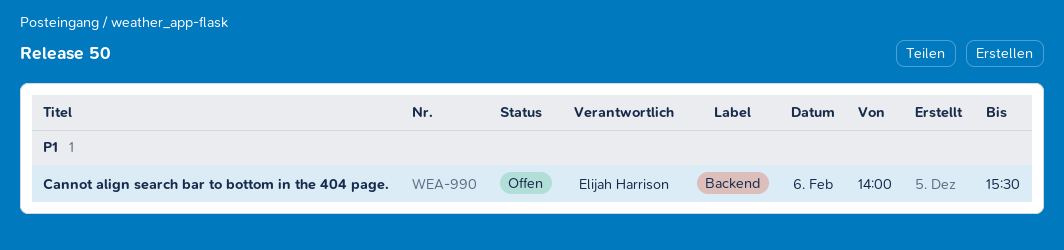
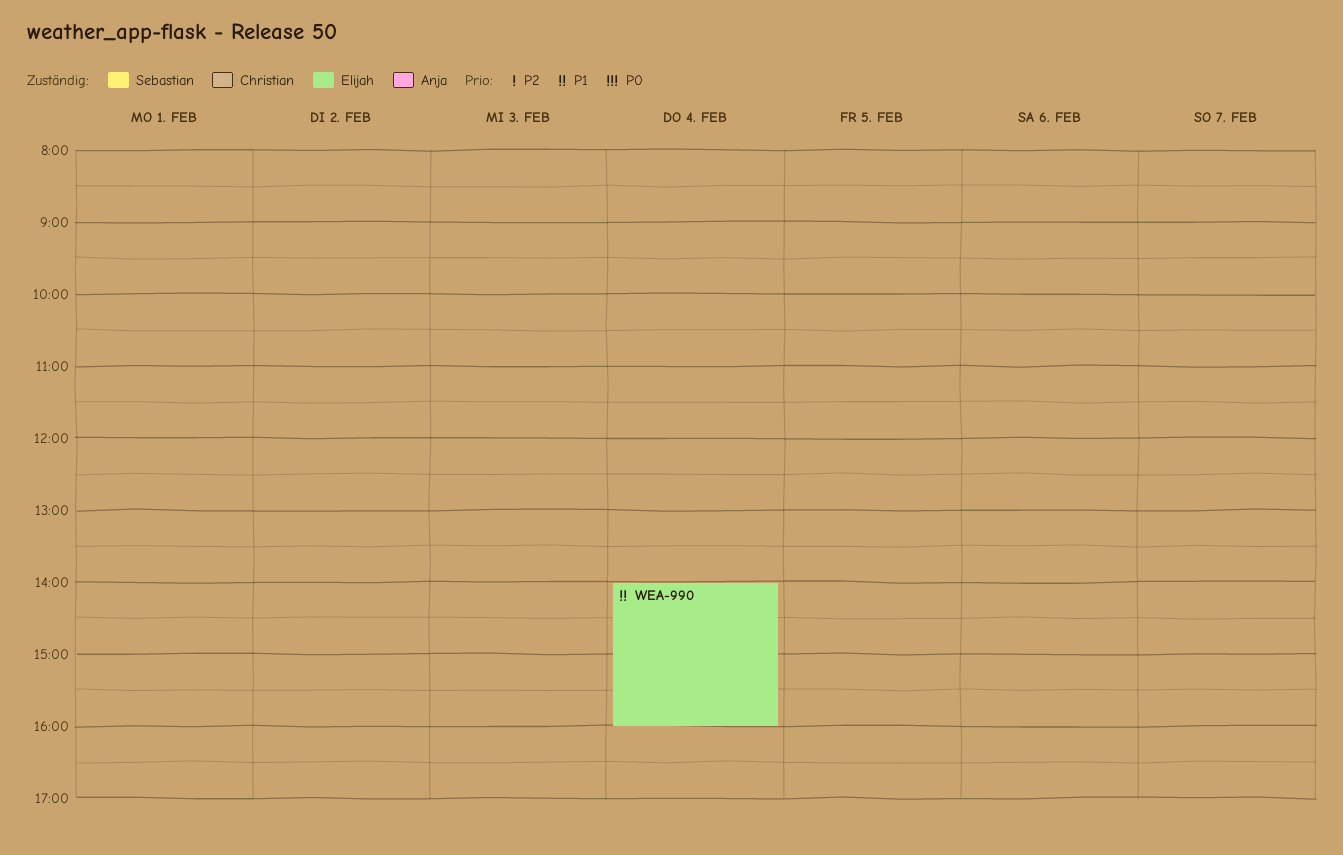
WEA-990, day: Feb 6 -> Feb 4
WEA-990, ends: 15:30 -> 16:00

